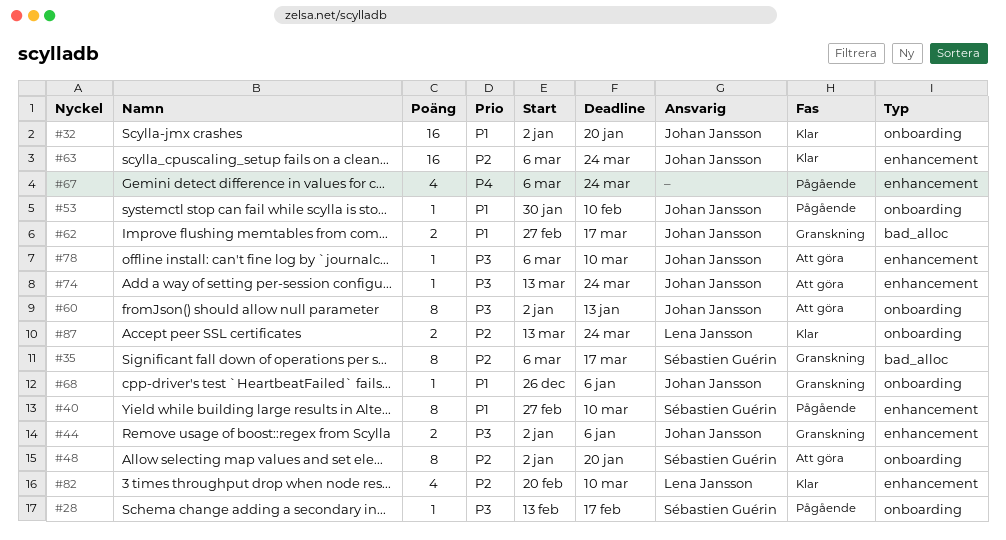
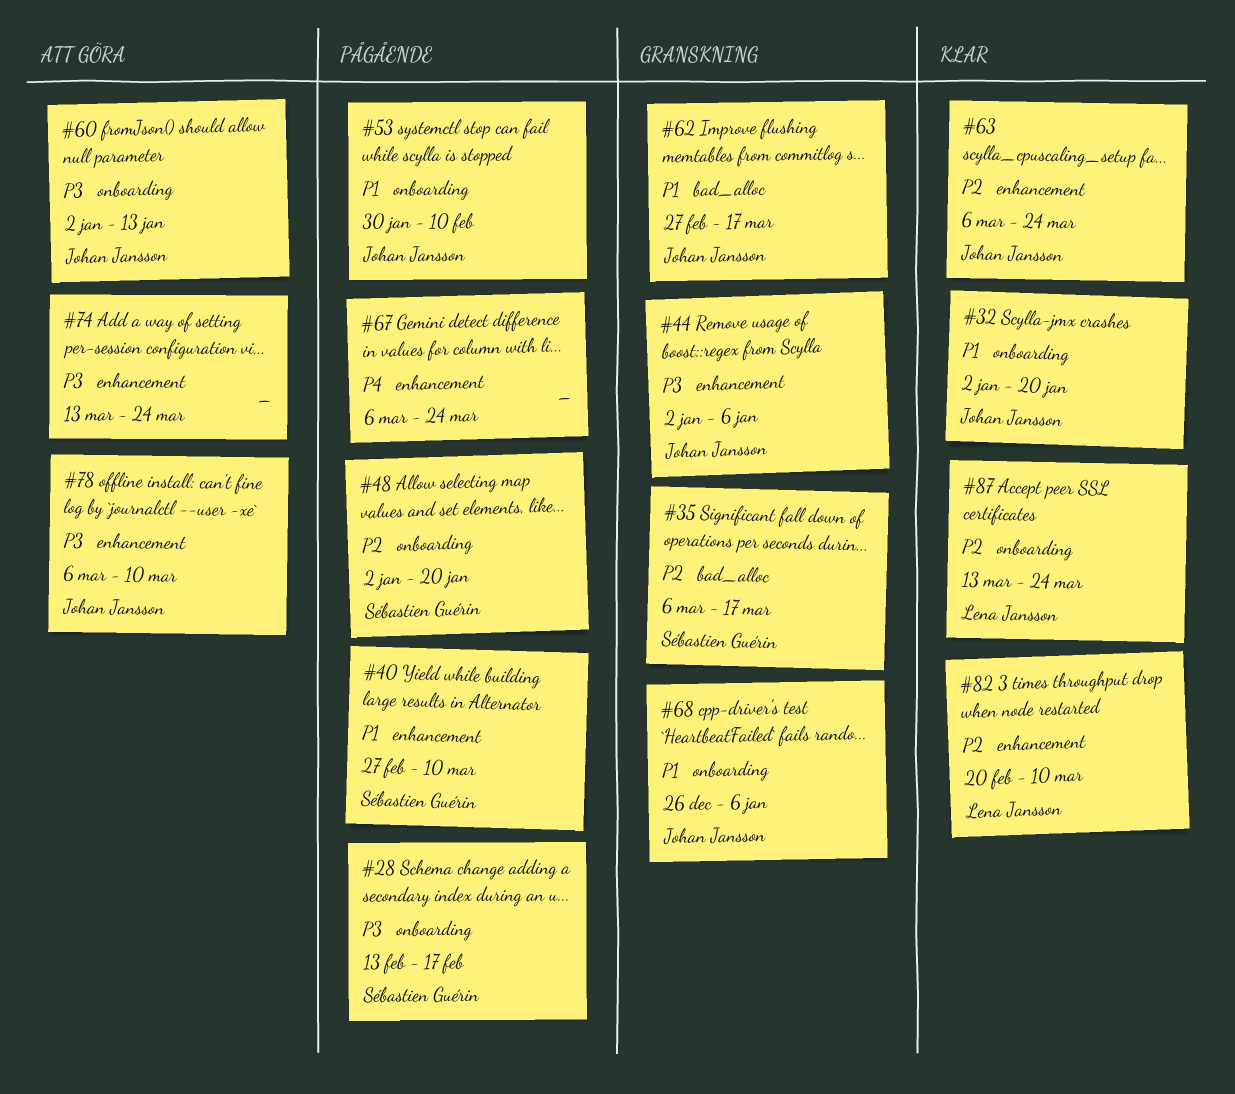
#48, status: Att göra -> Pågående
#74, owner: Johan Jansson -> none

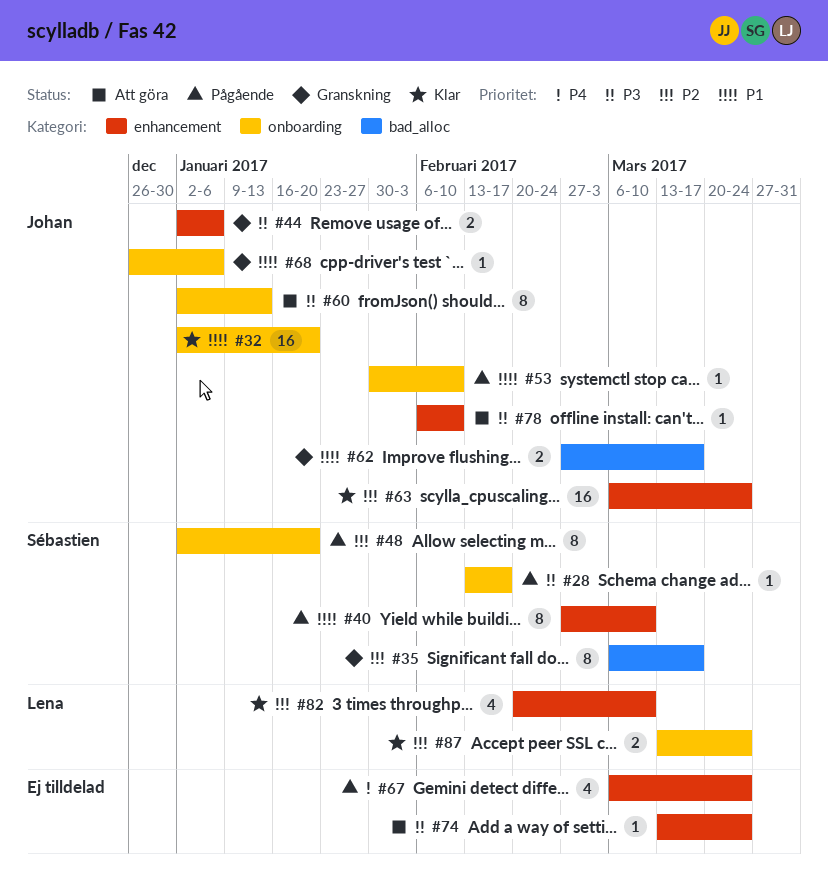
#78, start: Mar 6 -> Feb 6
#78, due: Mar 10 -> Feb 10

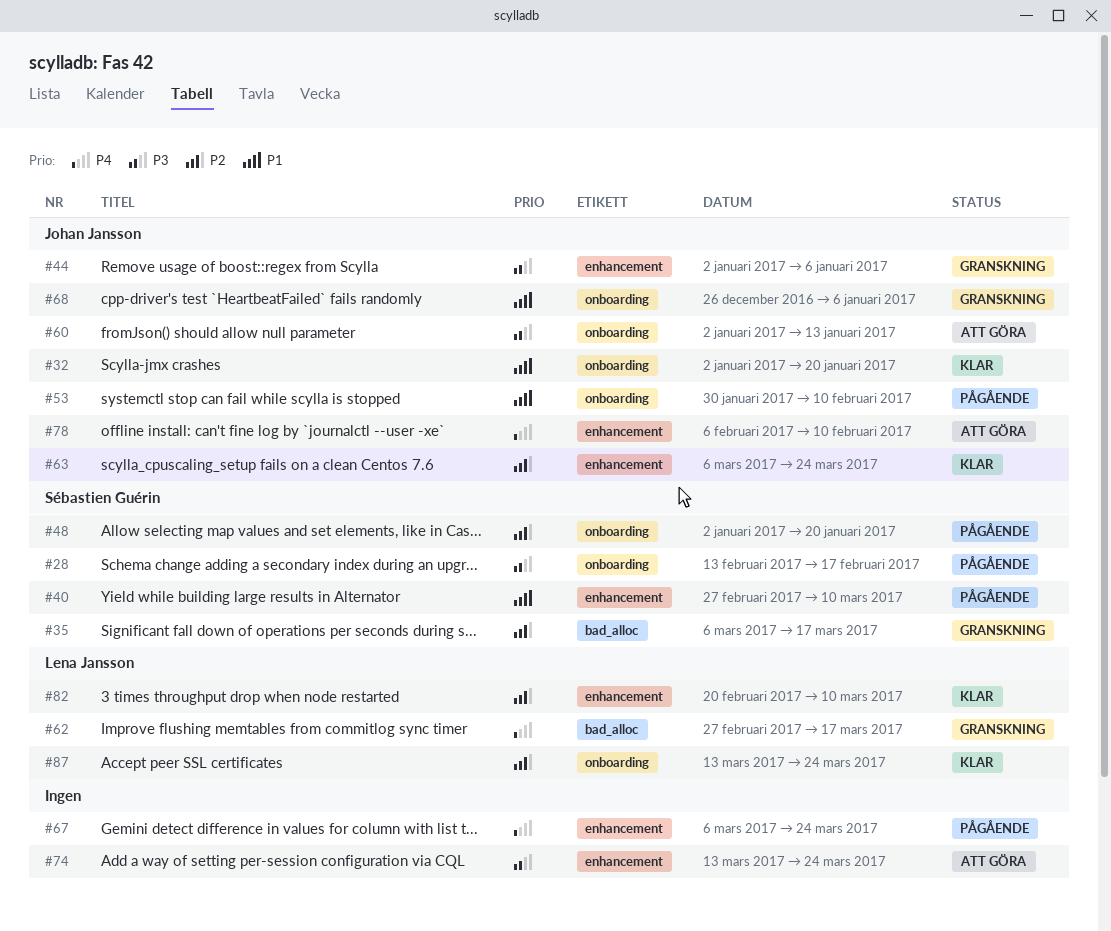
#62, owner: Johan Jansson -> Lena Jansson
#62, priority: P1 -> P4
#78, priority: P3 -> P4

